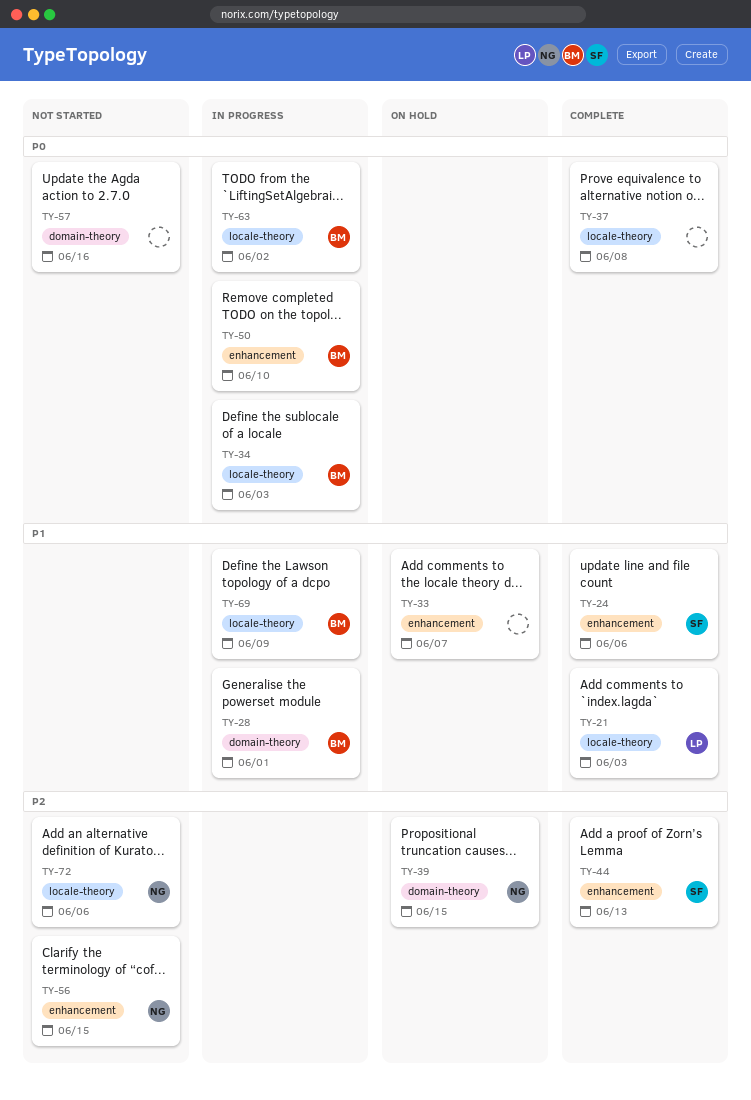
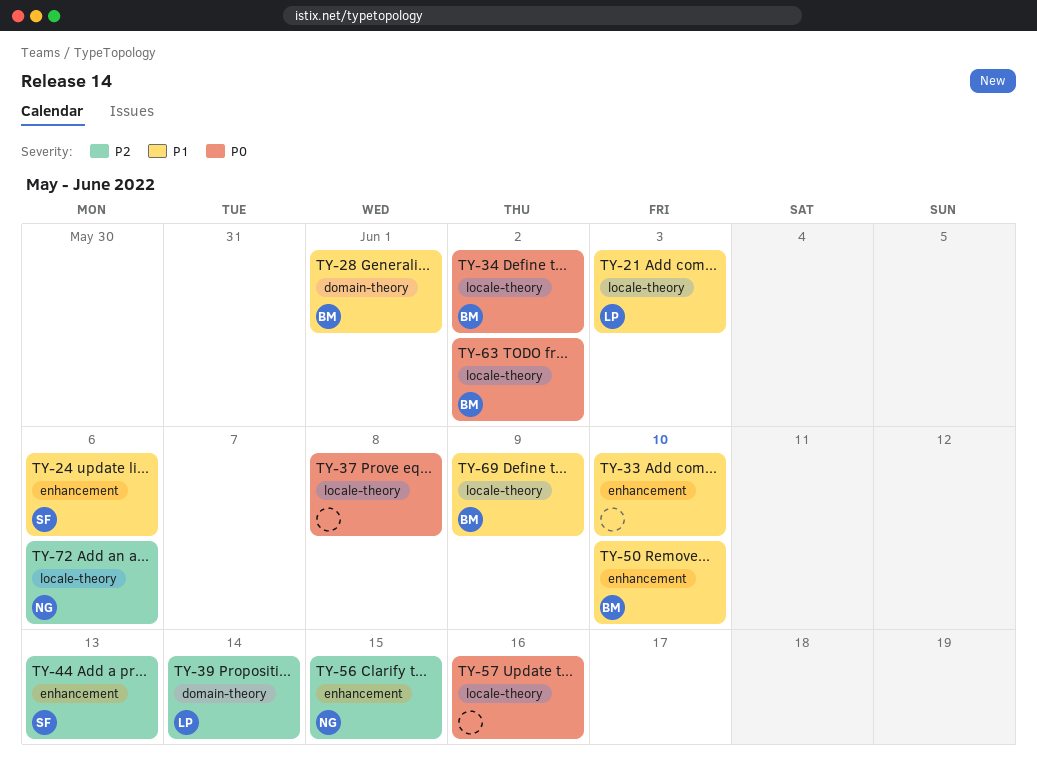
TY-33, due: Jun 7 -> Jun 10
TY-34, due: Jun 3 -> Jun 2
TY-39, owner: NG -> LP
TY-39, due: Jun 15 -> Jun 14
TY-50, priority: P0 -> P1
TY-57, label: domain-theory -> locale-theory

